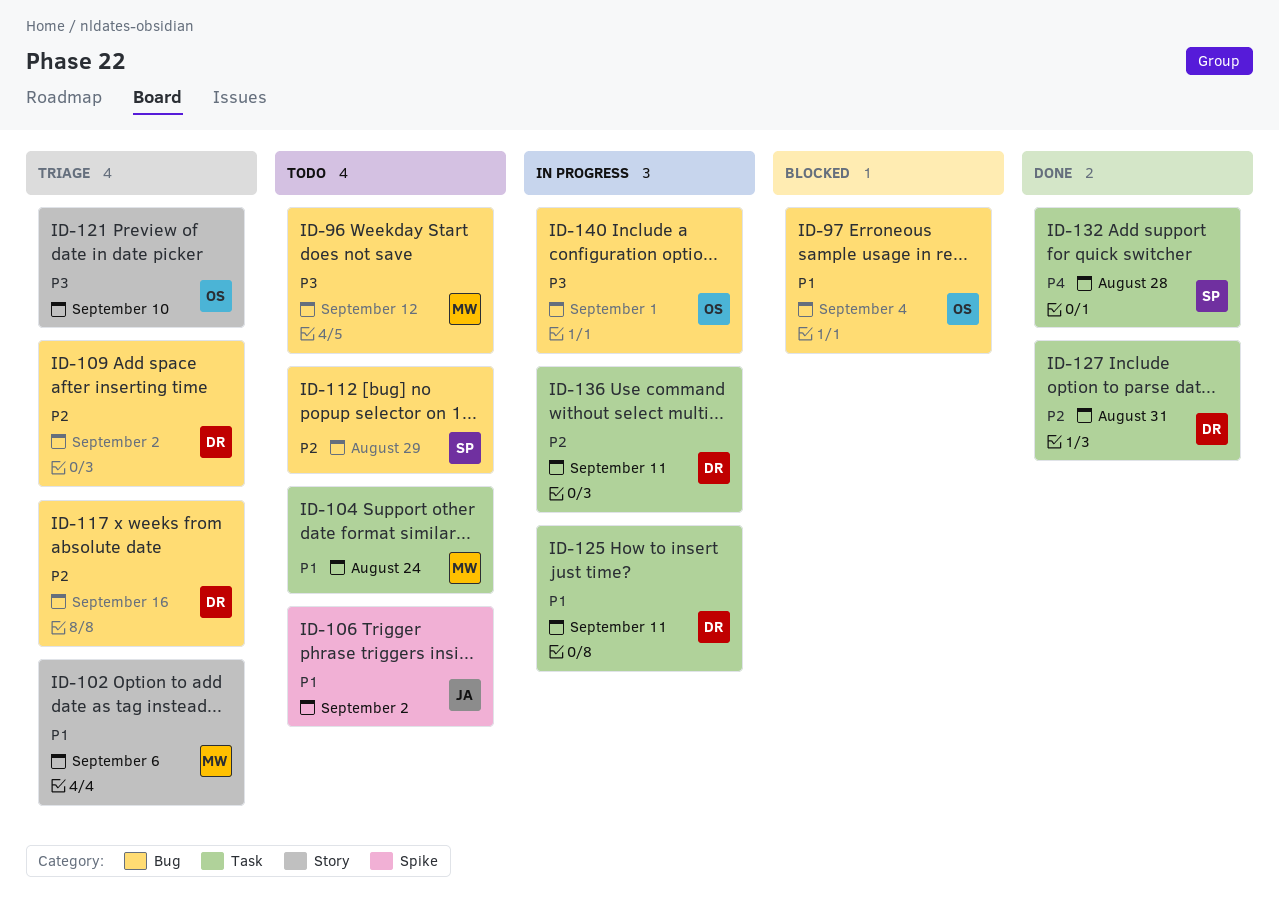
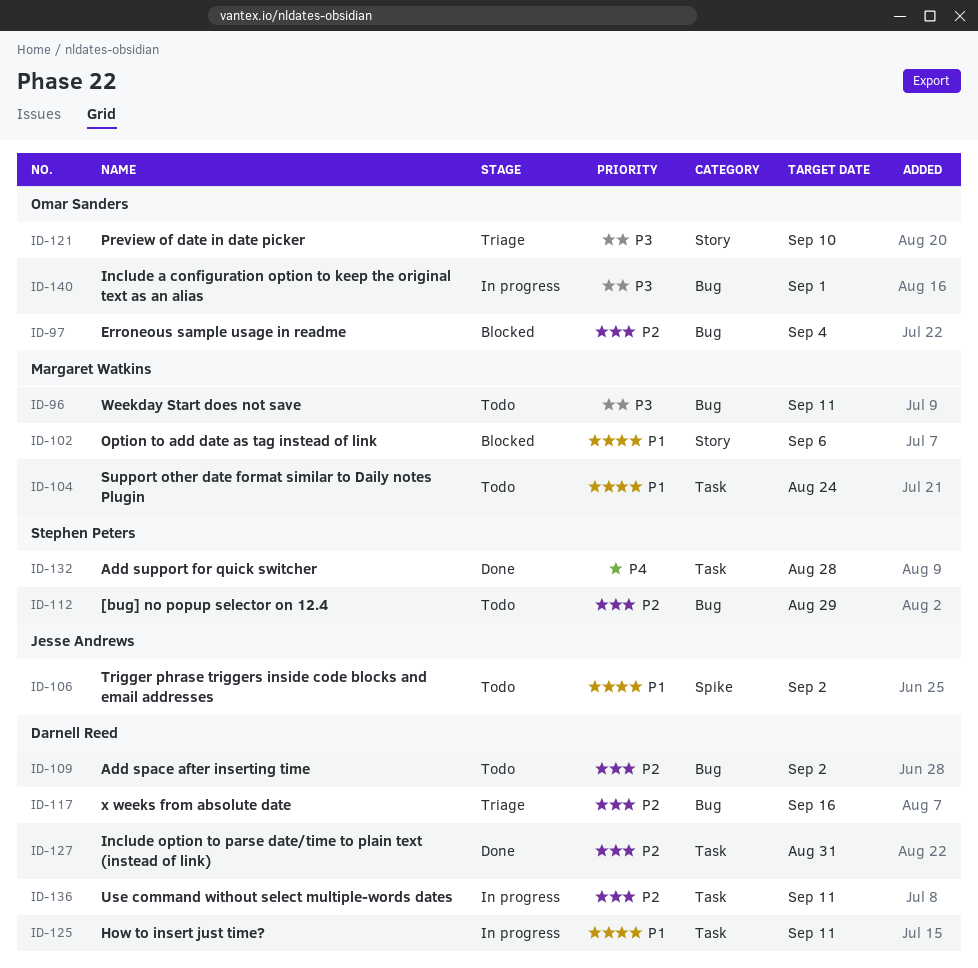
ID-96, due: Sep 12 -> Sep 11
ID-97, priority: P1 -> P2
ID-102, status: Triage -> Blocked
ID-109, status: Triage -> Todo

